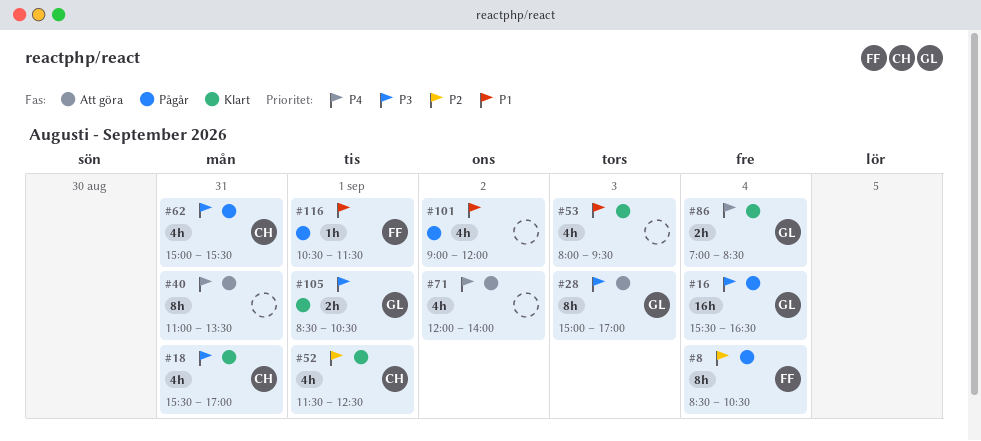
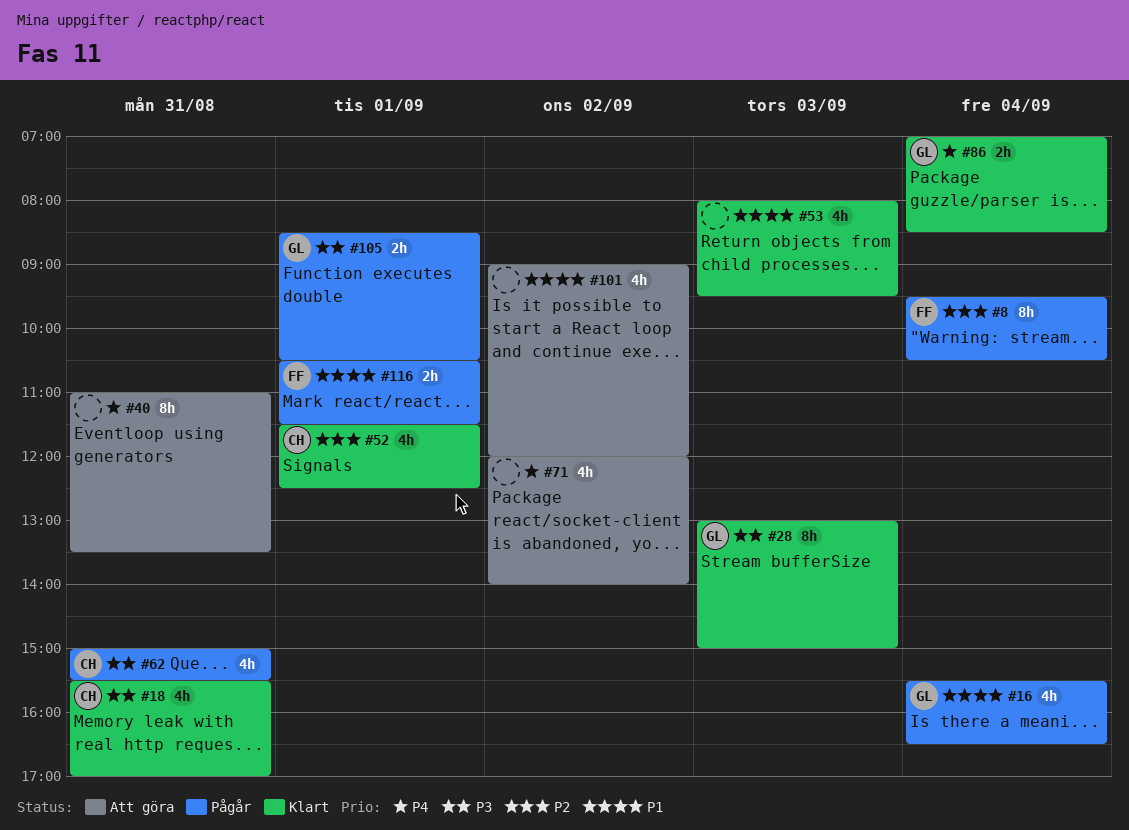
#8, begins: 08:30 -> 09:30
#16, priority: P3 -> P1
#16, estimate: 16h -> 4h
#28, status: Att göra -> Klart
#28, begins: 15:00 -> 13:00
#28, ends: 17:00 -> 15:00
#101, status: Pågår -> Att göra
#105, status: Klart -> Pågår
#116, estimate: 1h -> 2h

